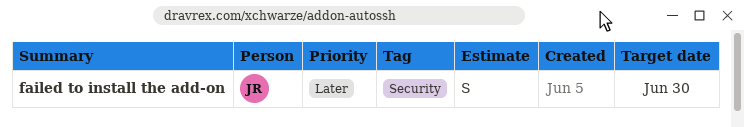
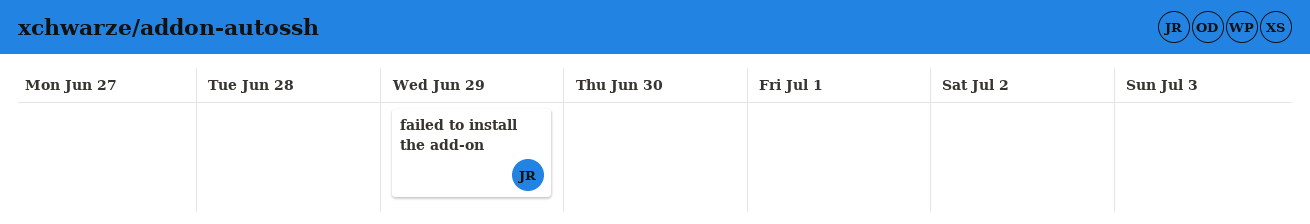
failed to install the add-on, due: Jun 30 -> Jun 29

